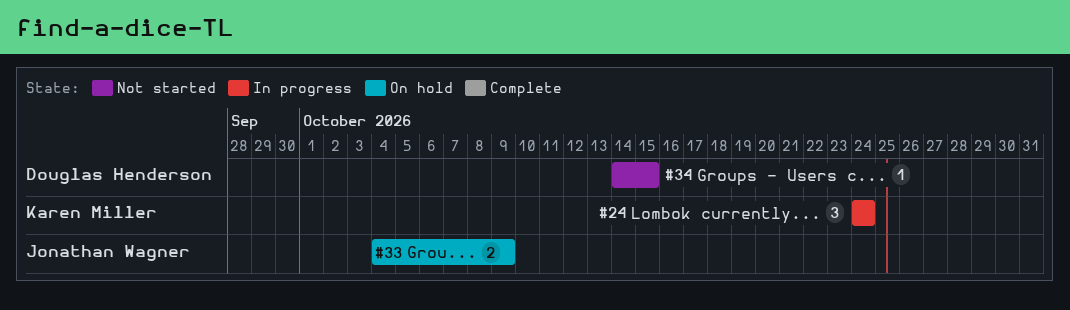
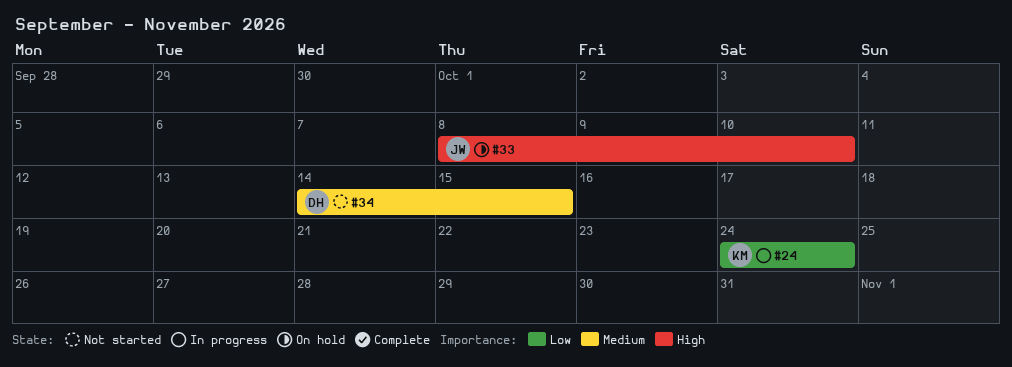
#33, start: Oct 4 -> Oct 8
#33, due: Oct 9 -> Oct 10

